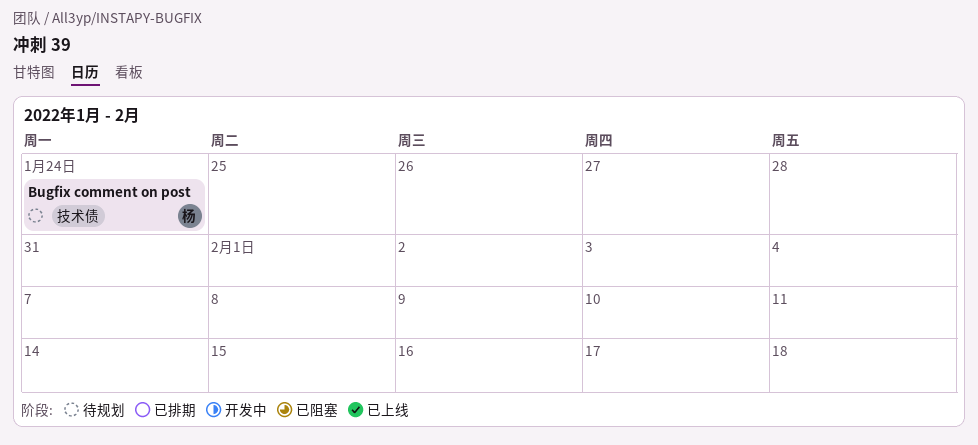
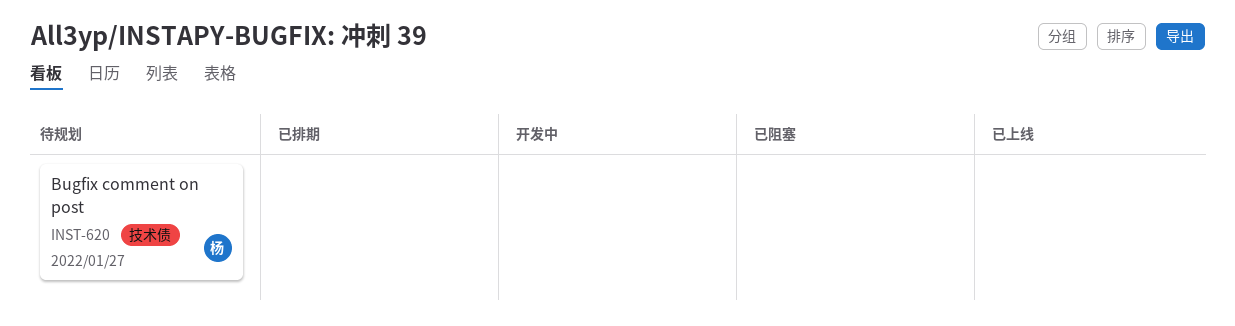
Bugfix comment on post, due: Jan 24 -> Jan 27

